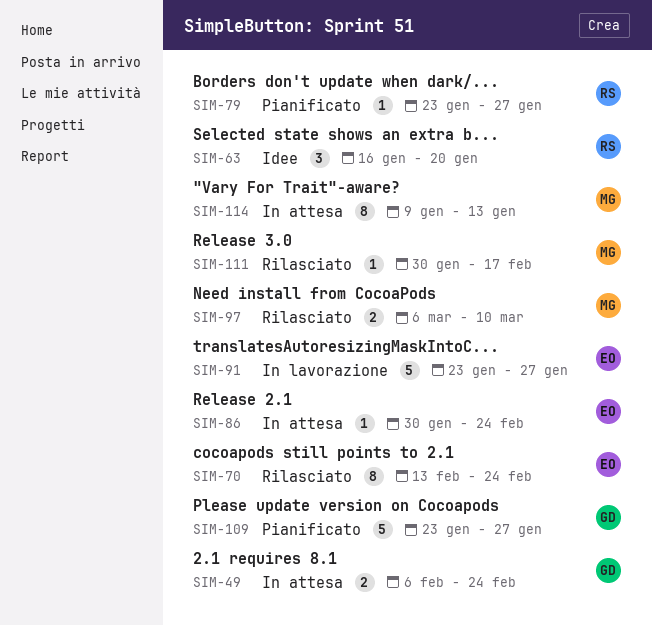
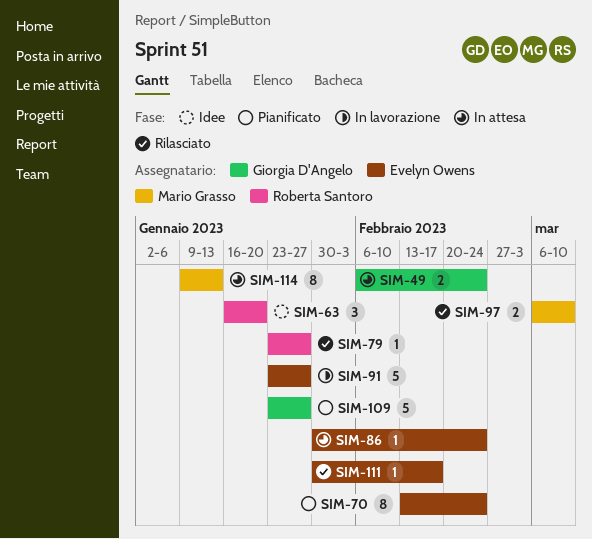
SIM-70, status: Rilasciato -> Pianificato
SIM-79, status: Pianificato -> Rilasciato
SIM-111, owner: Mario Grasso -> Evelyn Owens

